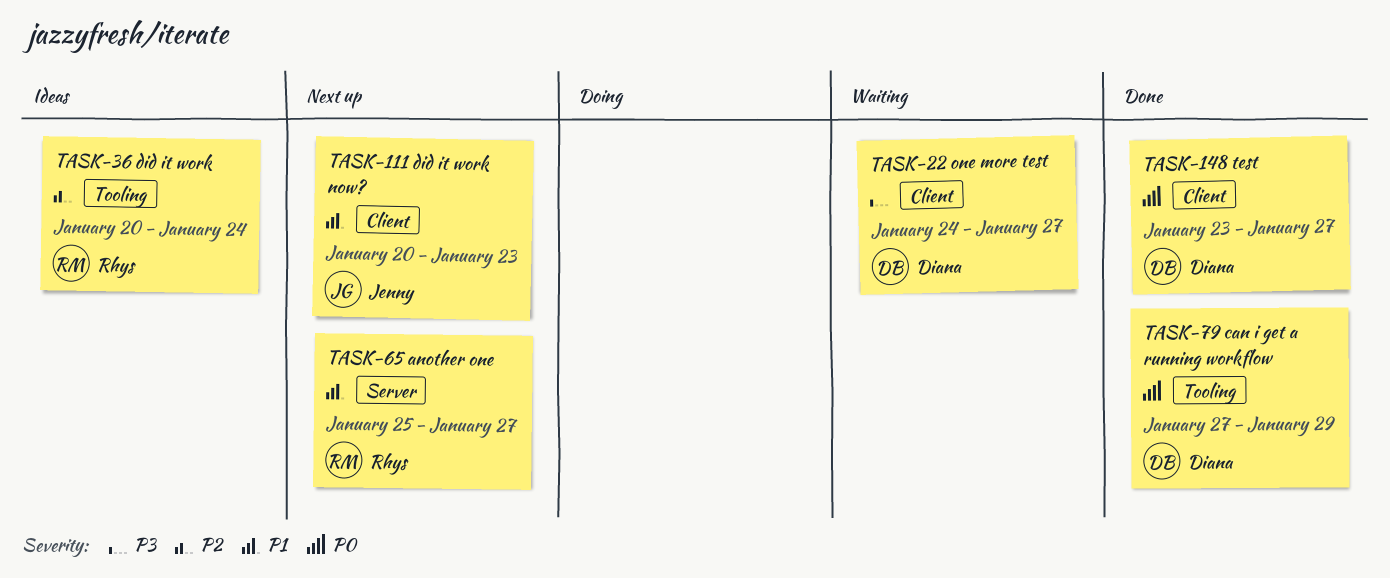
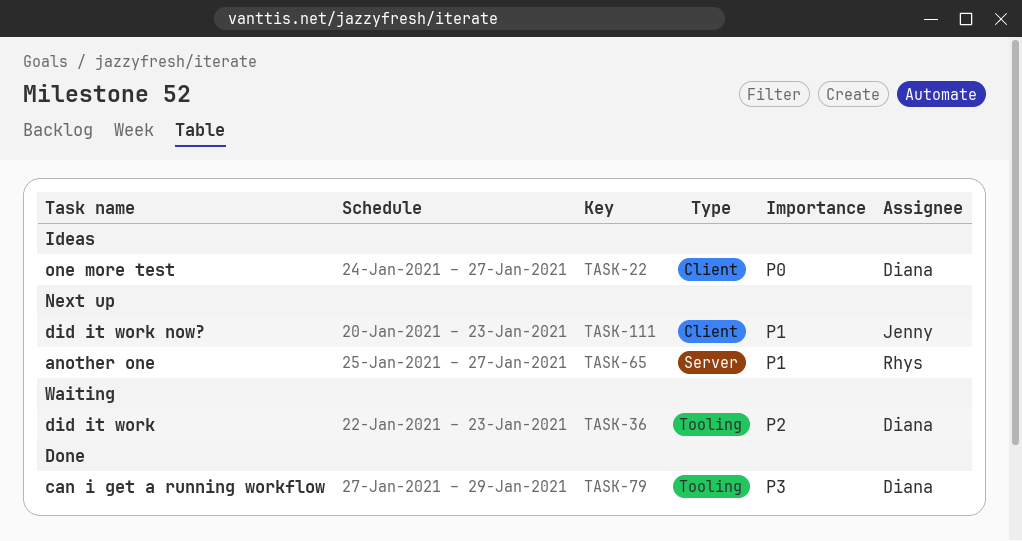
TASK-22, status: Waiting -> Ideas
TASK-22, priority: P3 -> P0
TASK-36, status: Ideas -> Waiting
TASK-36, owner: Rhys -> Diana
TASK-36, start: Jan 20 -> Jan 22
TASK-36, due: Jan 24 -> Jan 23
TASK-79, priority: P0 -> P3
TASK-148: present -> none

